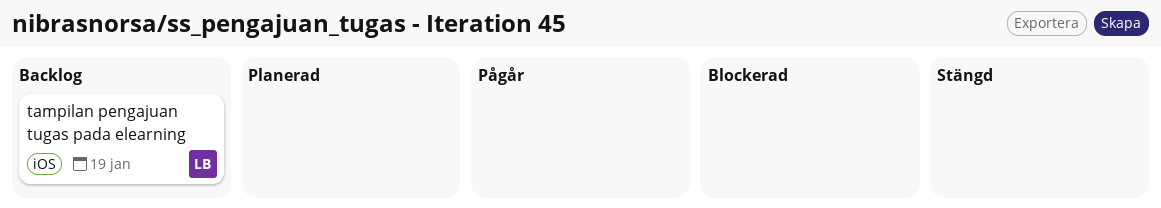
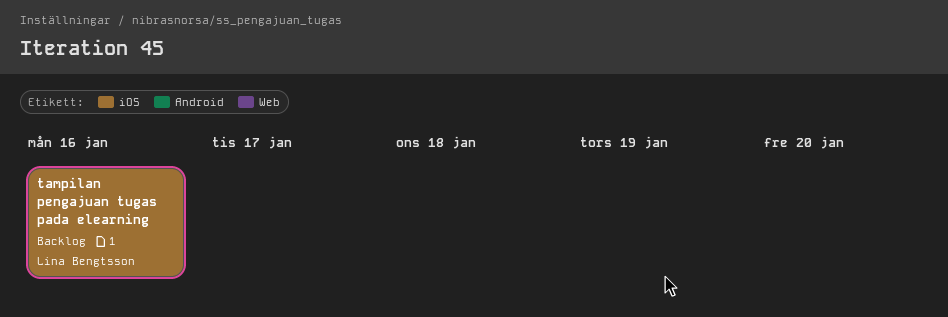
tampilan pengajuan tugas pada elearning, due: Jan 19 -> Jan 16

